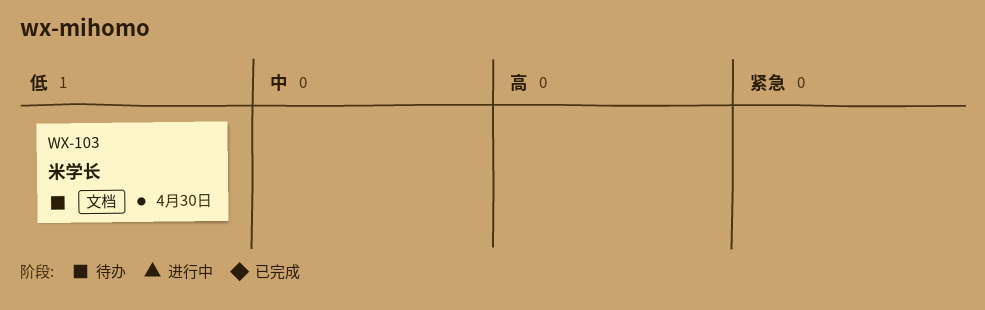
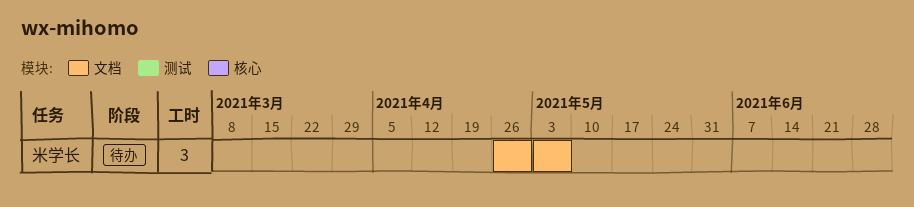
米学长, estimate: 1 -> 3
米学长, due: Apr 30 -> May 7

